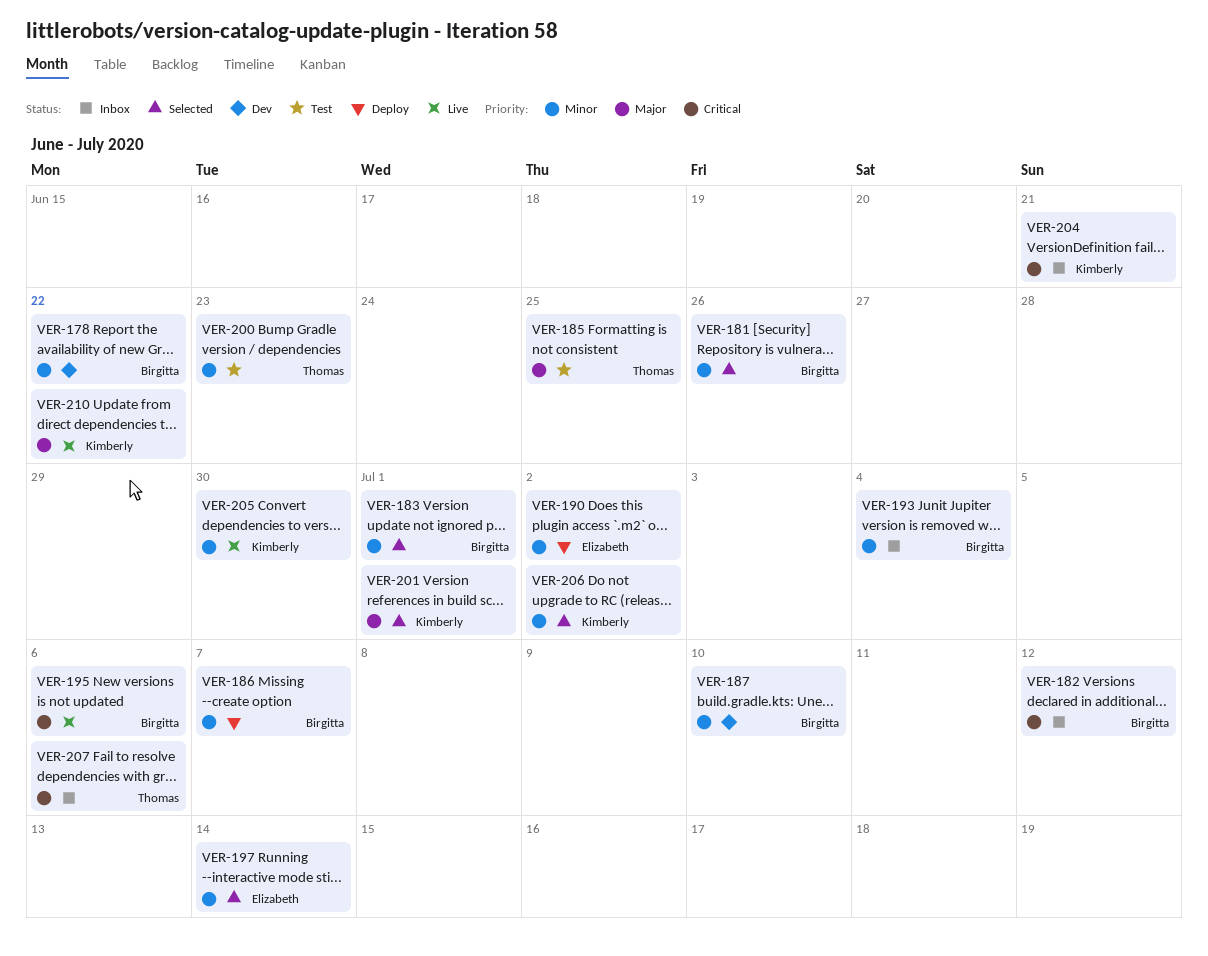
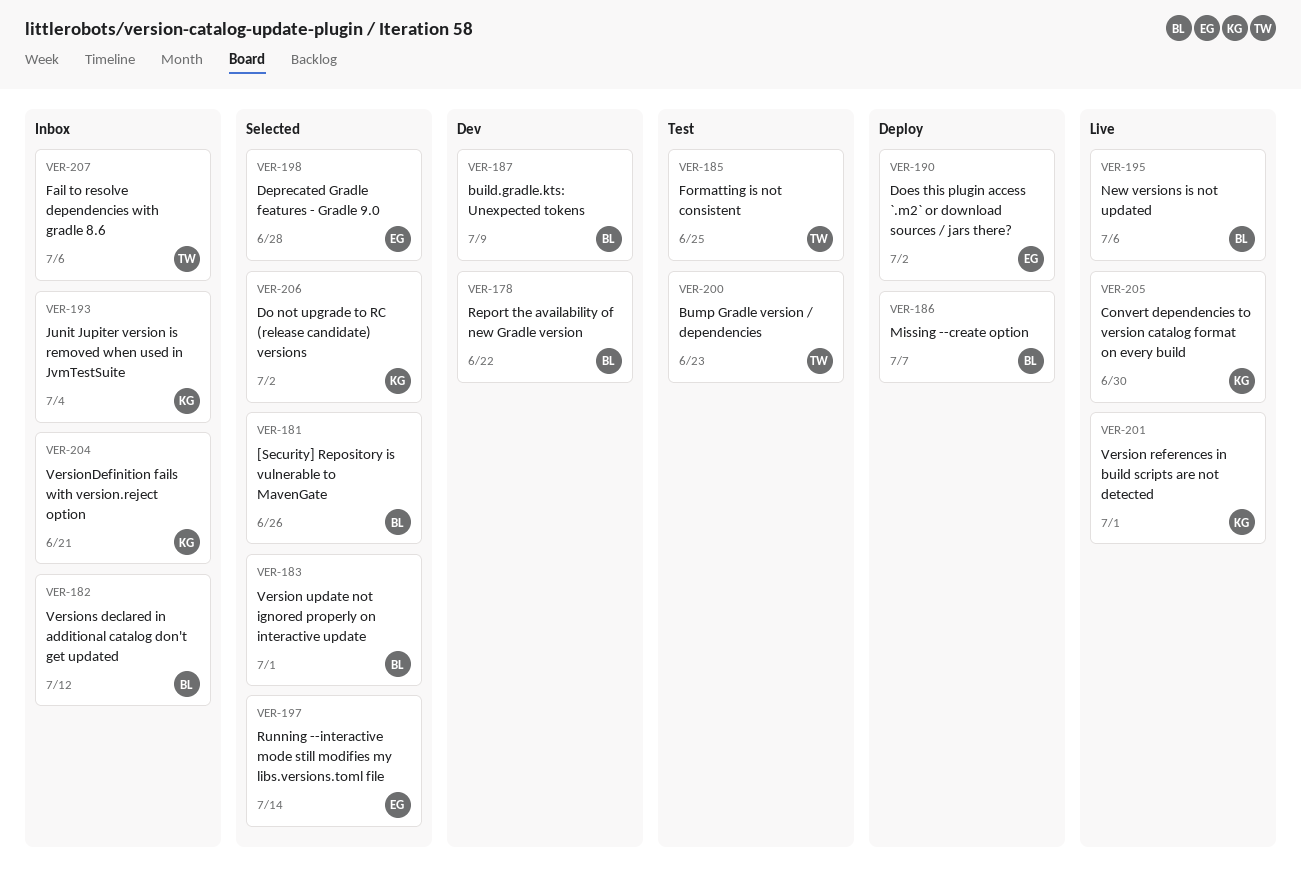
VER-187, due: Jul 10 -> Jul 9
VER-193, owner: Birgitta -> Kimberly
VER-198: none -> present
VER-201, status: Selected -> Live
VER-210: present -> none

